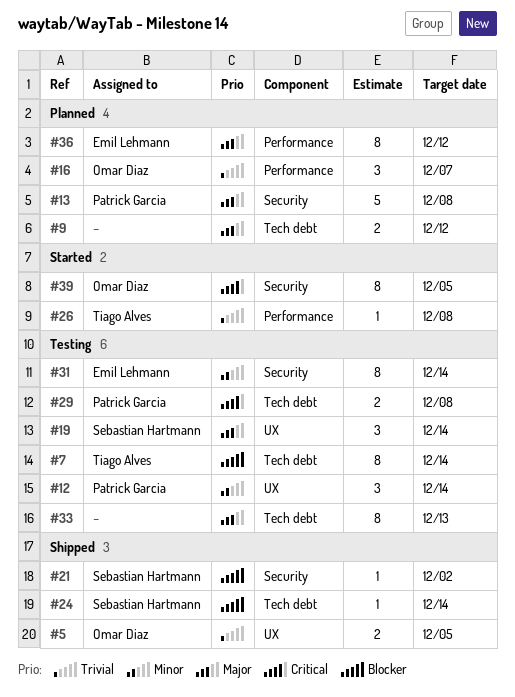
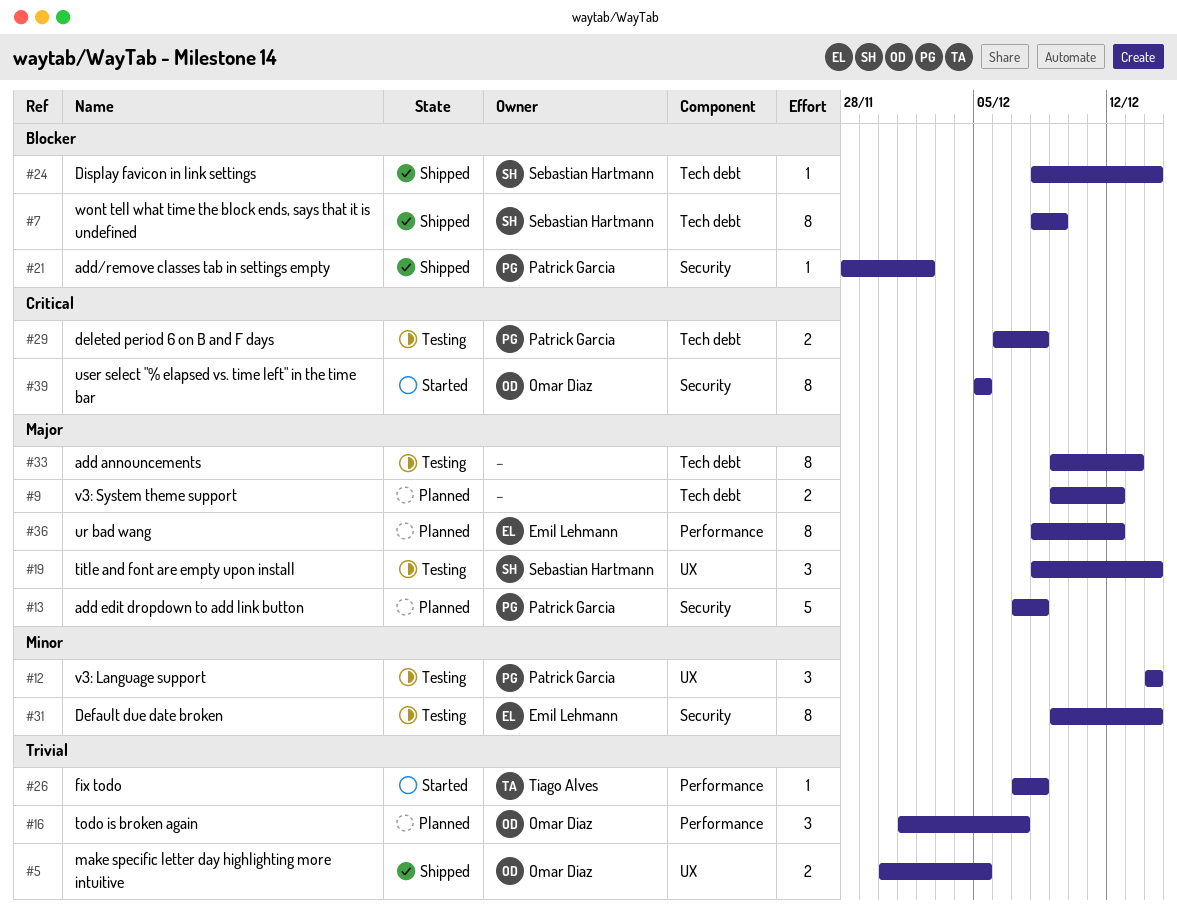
#7, status: Testing -> Shipped
#7, owner: Tiago Alves -> Sebastian Hartmann
#7, due: Dec 14 -> Dec 9
#21, owner: Sebastian Hartmann -> Patrick Garcia

